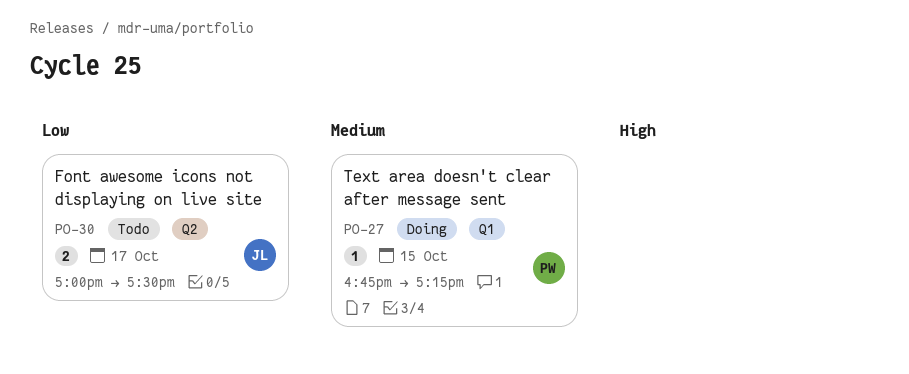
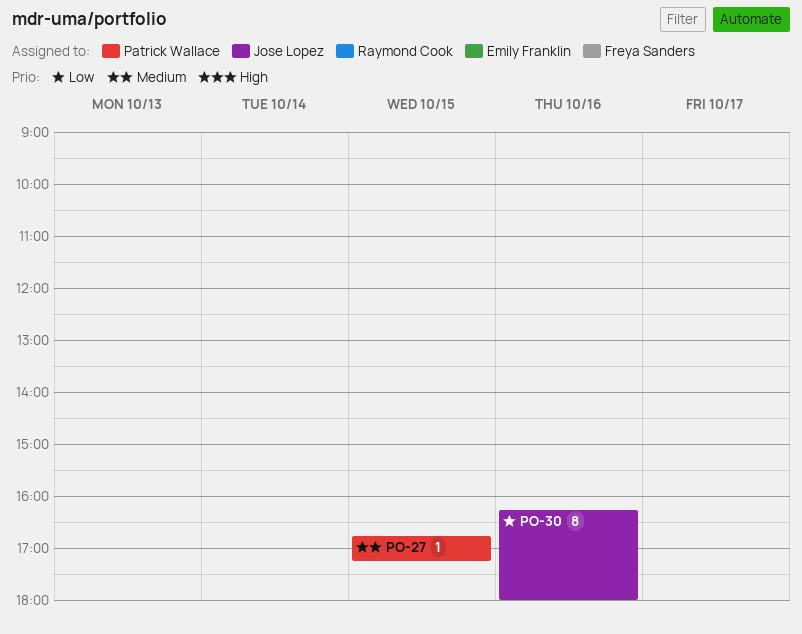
PO-30, estimate: 2 -> 8
PO-30, day: Oct 17 -> Oct 16
PO-30, begins: 17:00 -> 16:15
PO-30, ends: 17:30 -> 18:00

